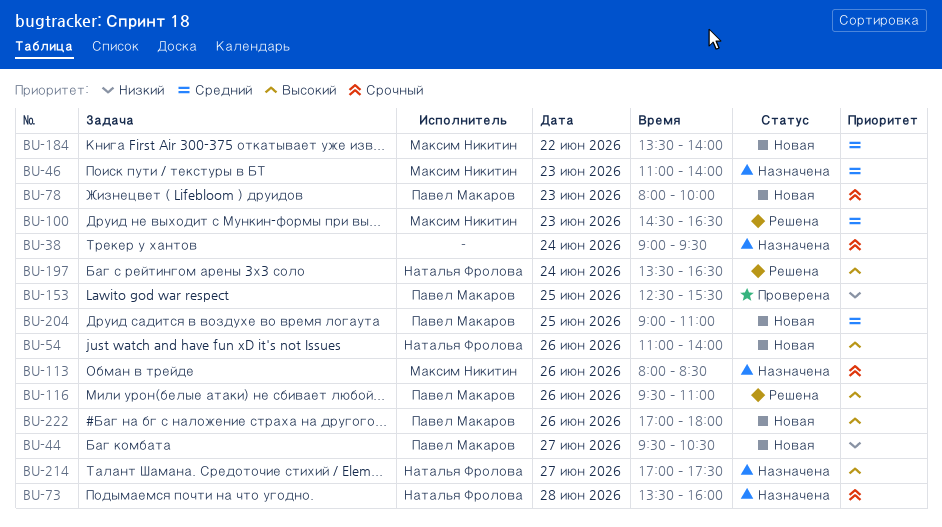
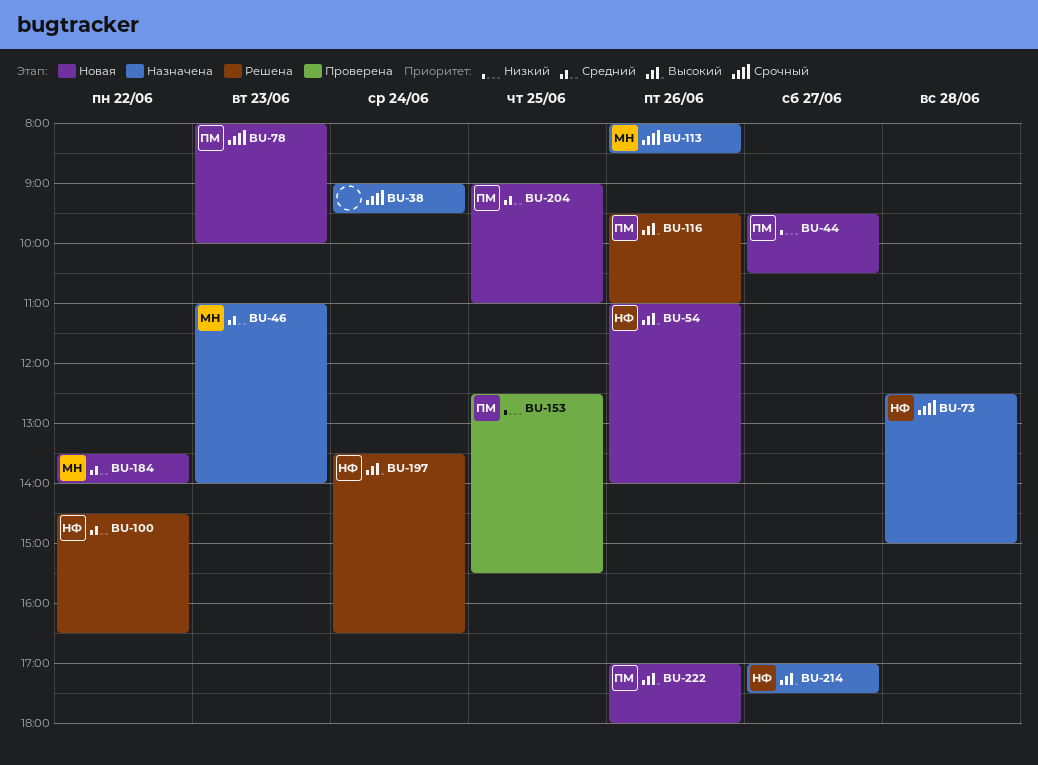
BU-73, begins: 13:30 -> 12:30
BU-73, ends: 16:00 -> 15:00
BU-100, owner: Максим Никитин -> Наталья Фролова
BU-100, day: Jun 23 -> Jun 22

